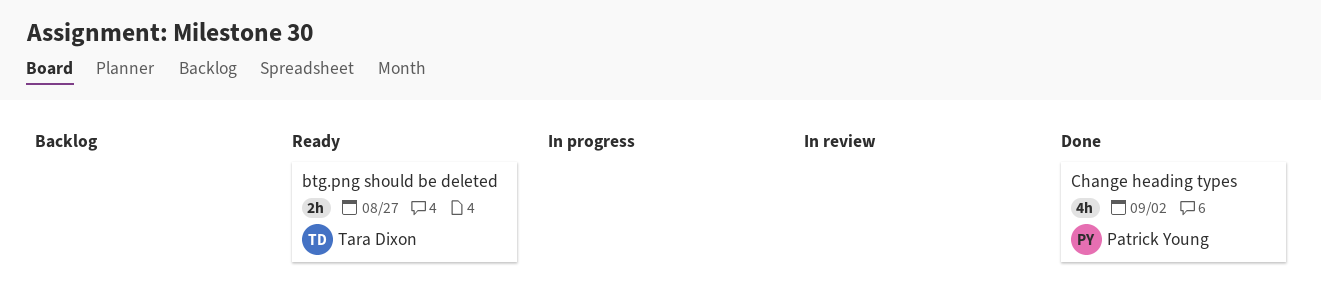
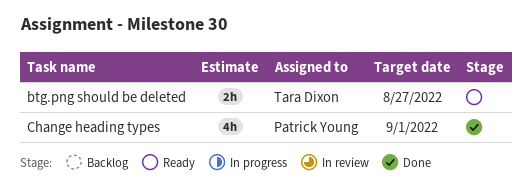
Change heading types, due: Sep 2 -> Sep 1

